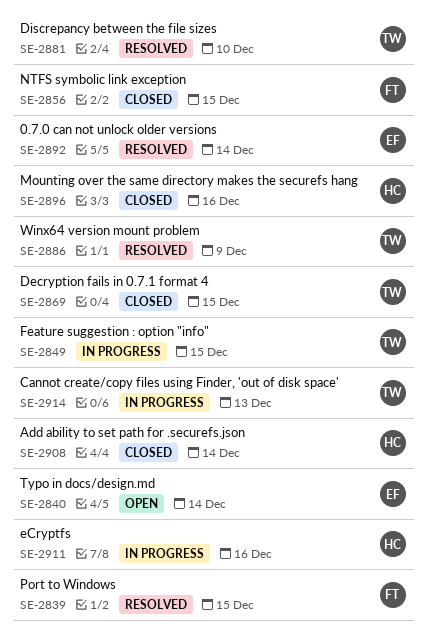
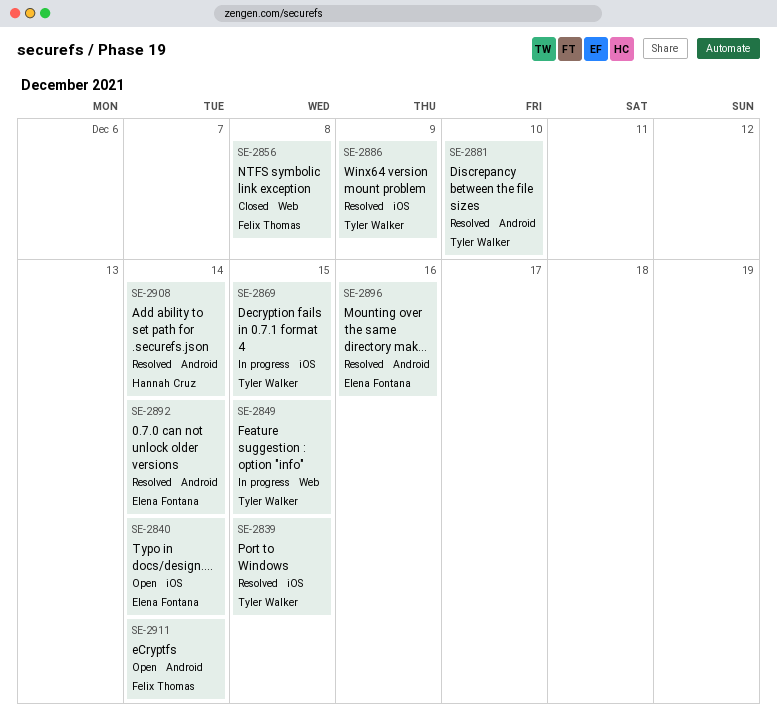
SE-2839, owner: Felix Thomas -> Tyler Walker
SE-2856, due: Dec 15 -> Dec 8
SE-2869, status: Closed -> In progress
SE-2896, status: Closed -> Resolved
SE-2896, owner: Hannah Cruz -> Elena Fontana
SE-2908, status: Closed -> Resolved
SE-2911, status: In progress -> Open
SE-2911, owner: Hannah Cruz -> Felix Thomas
SE-2911, due: Dec 16 -> Dec 14
SE-2914: present -> none

